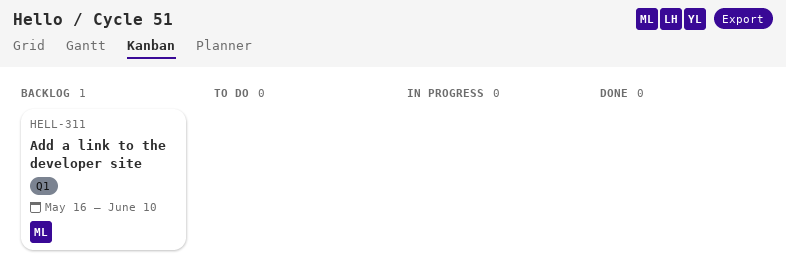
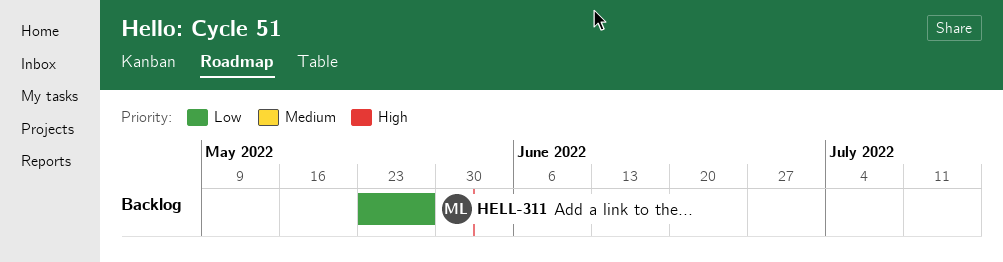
HELL-311, start: May 16 -> May 23
HELL-311, due: Jun 10 -> May 27

